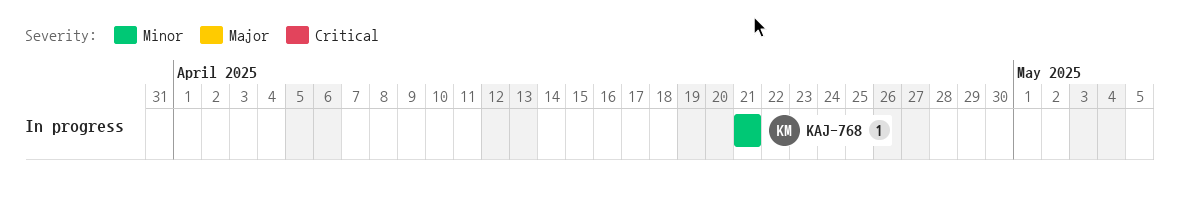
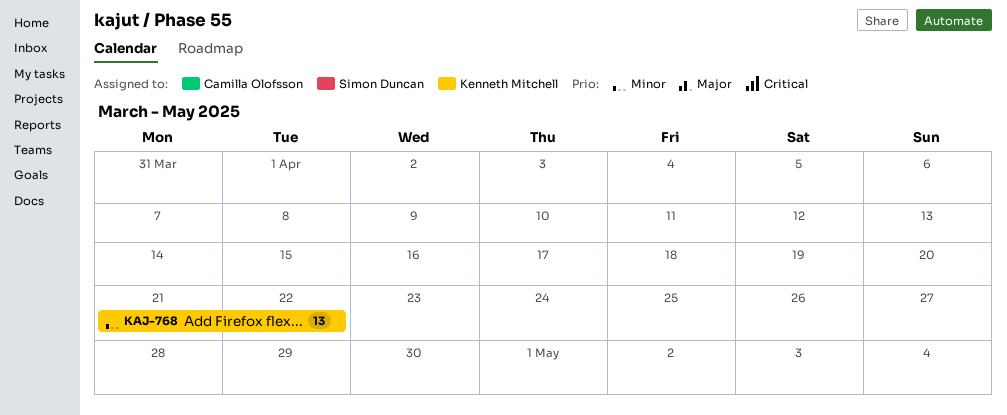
KAJ-768, estimate: 1 -> 13
KAJ-768, due: Apr 21 -> Apr 22

